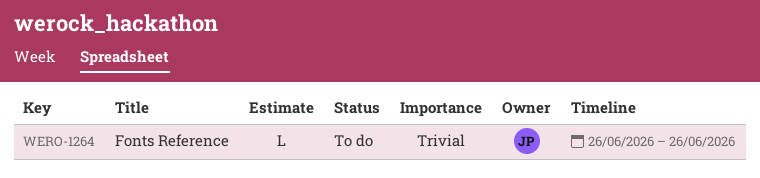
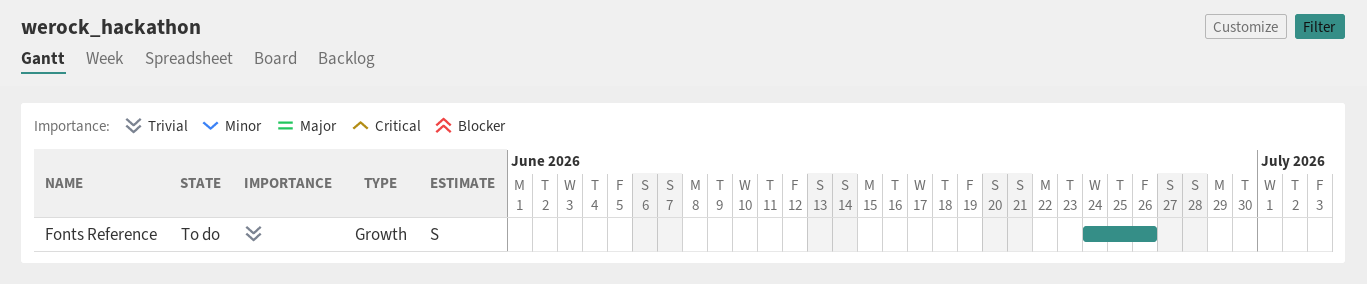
Fonts Reference, estimate: L -> S
Fonts Reference, start: Jun 26 -> Jun 24

